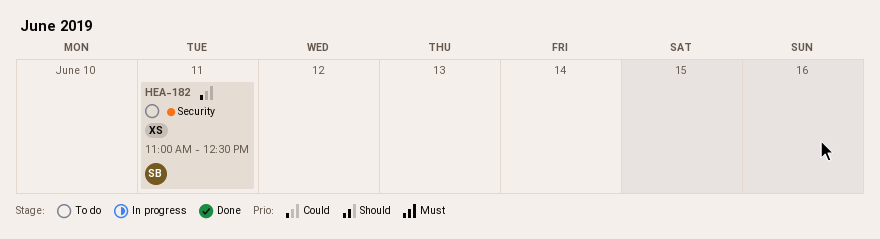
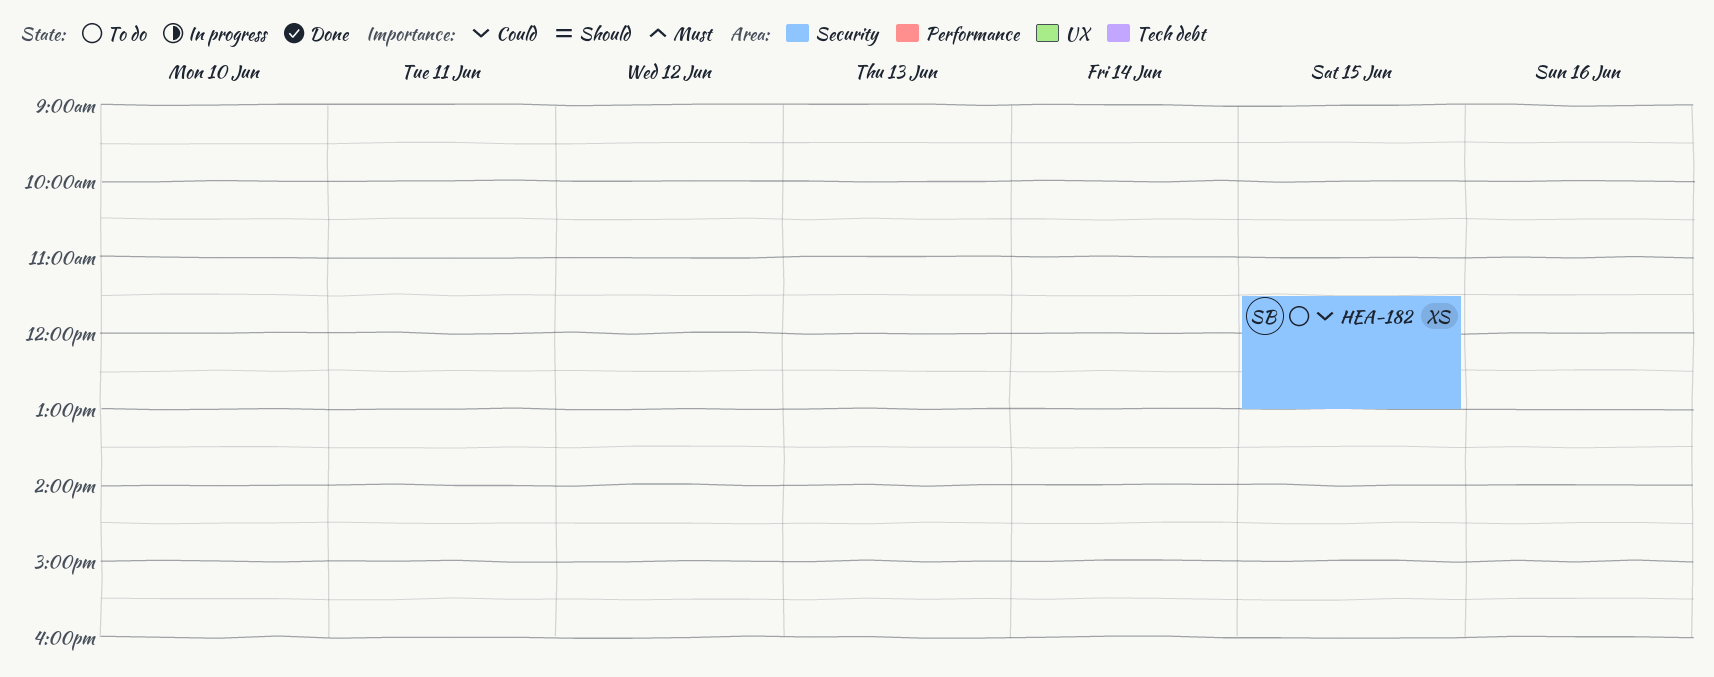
HEA-182, day: Jun 11 -> Jun 15
HEA-182, begins: 11:00 -> 11:30
HEA-182, ends: 12:30 -> 13:00

